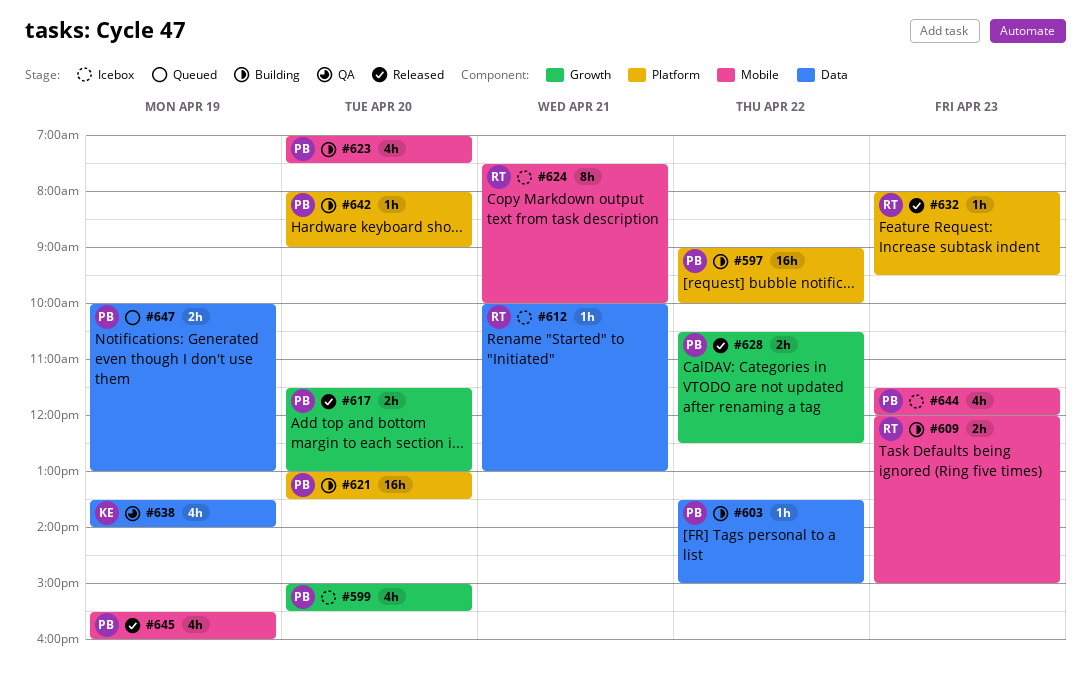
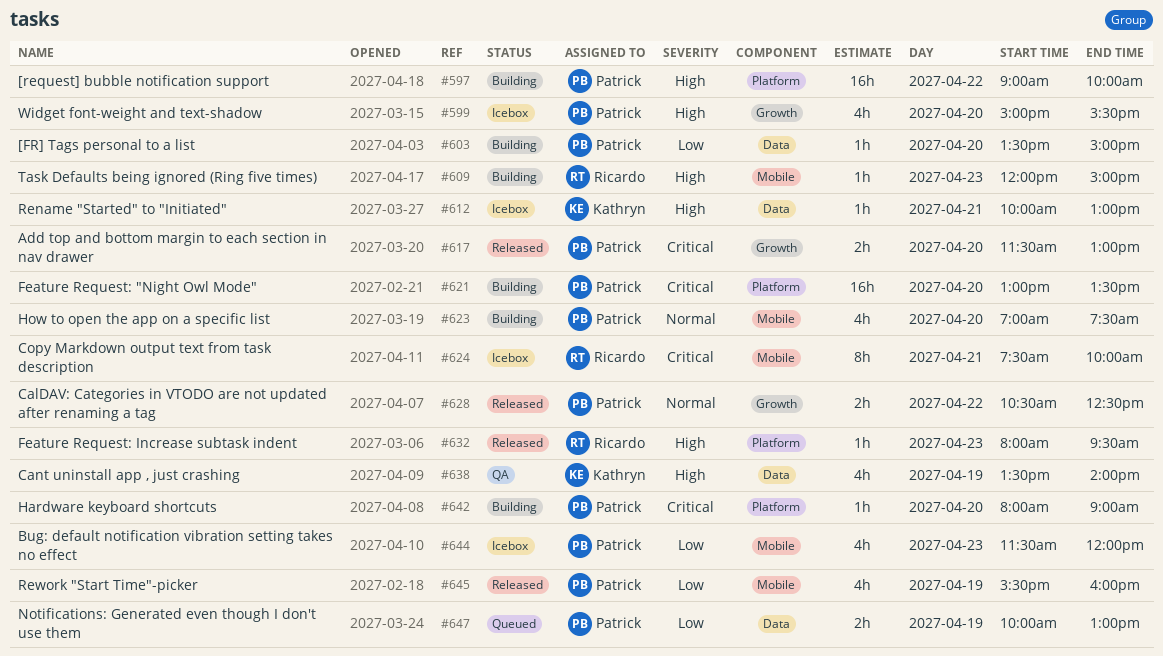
#603, day: Apr 22 -> Apr 20
#609, estimate: 2h -> 1h
#612, owner: Ricardo -> Kathryn

